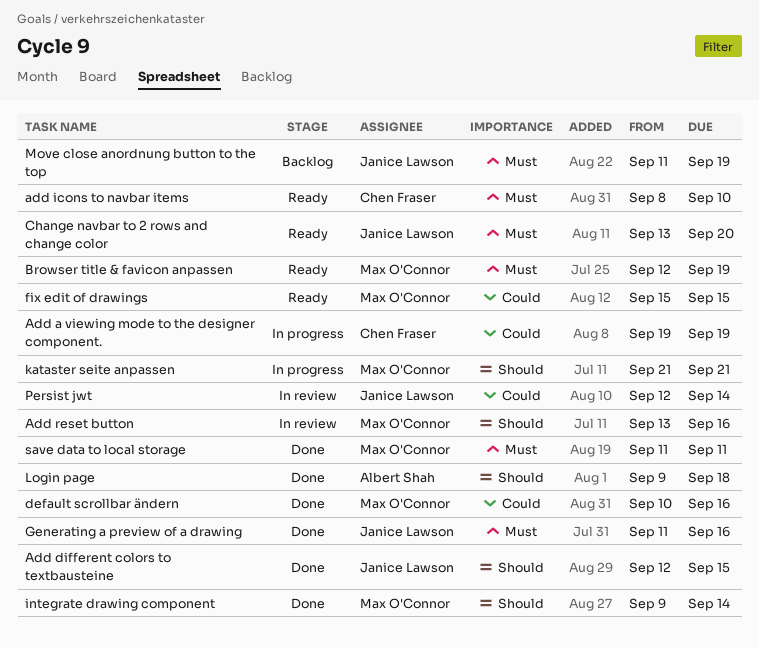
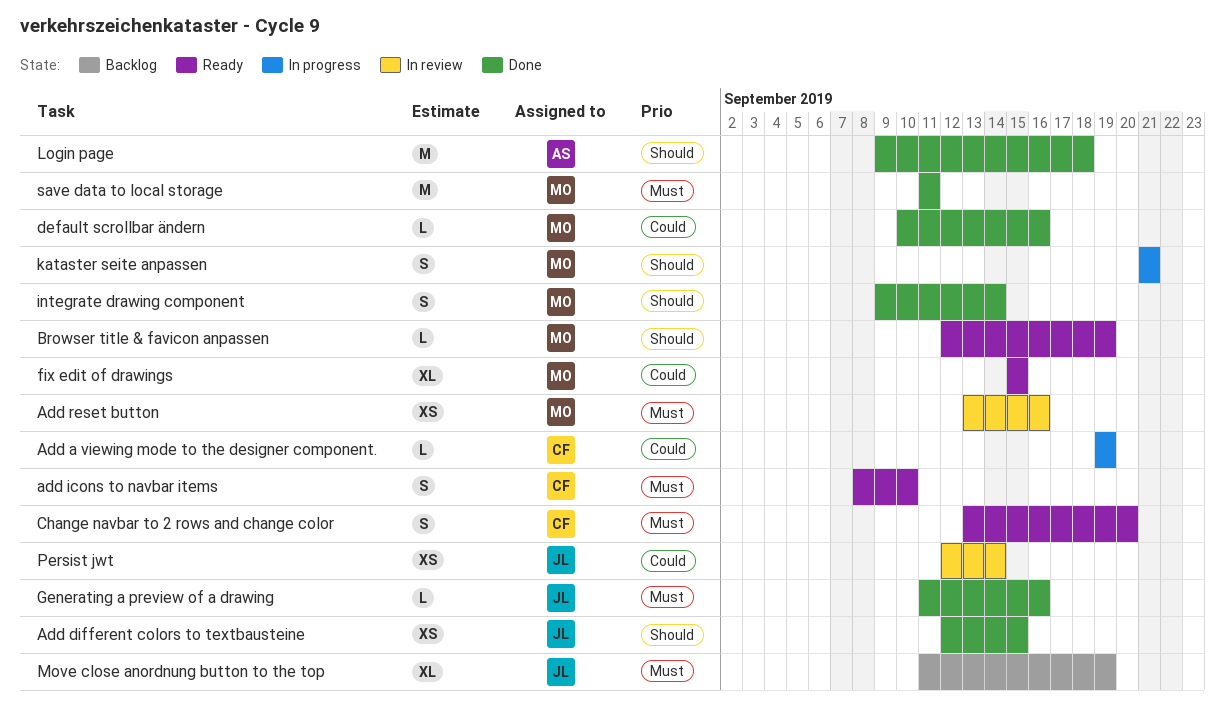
Add reset button, priority: Should -> Must
Browser title & favicon anpassen, priority: Must -> Should
Change navbar to 2 rows and change color, owner: Janice Lawson -> Chen Fraser

